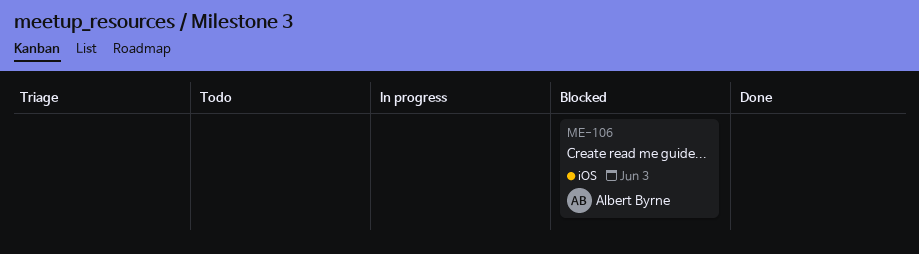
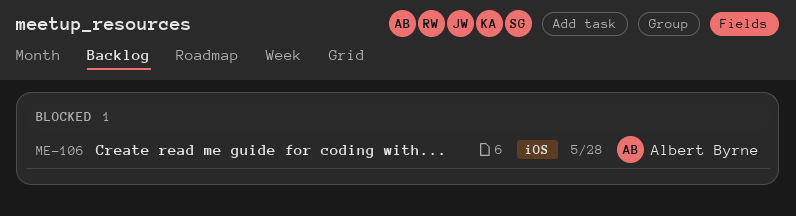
ME-106, due: Jun 3 -> May 28

